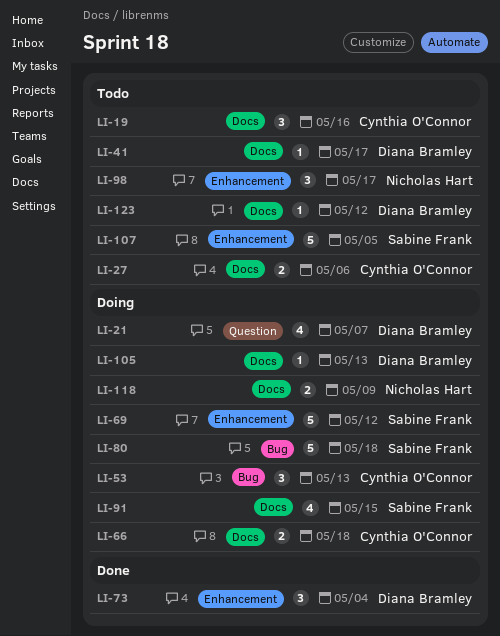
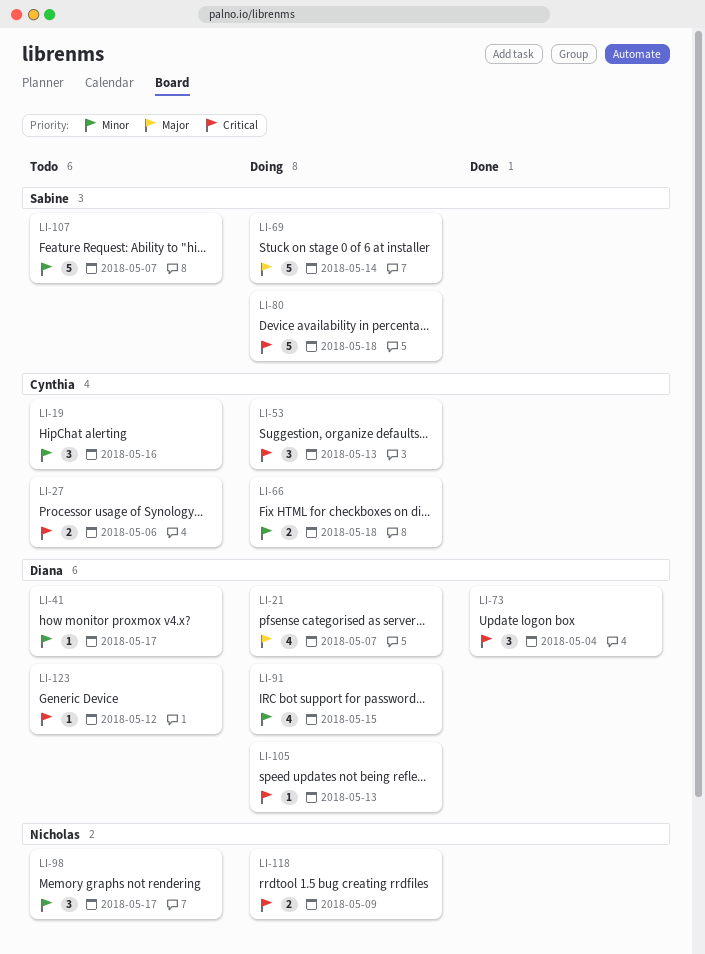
LI-69, due: May 12 -> May 14
LI-91, owner: Sabine Frank -> Diana Bramley
LI-107, due: May 5 -> May 7

